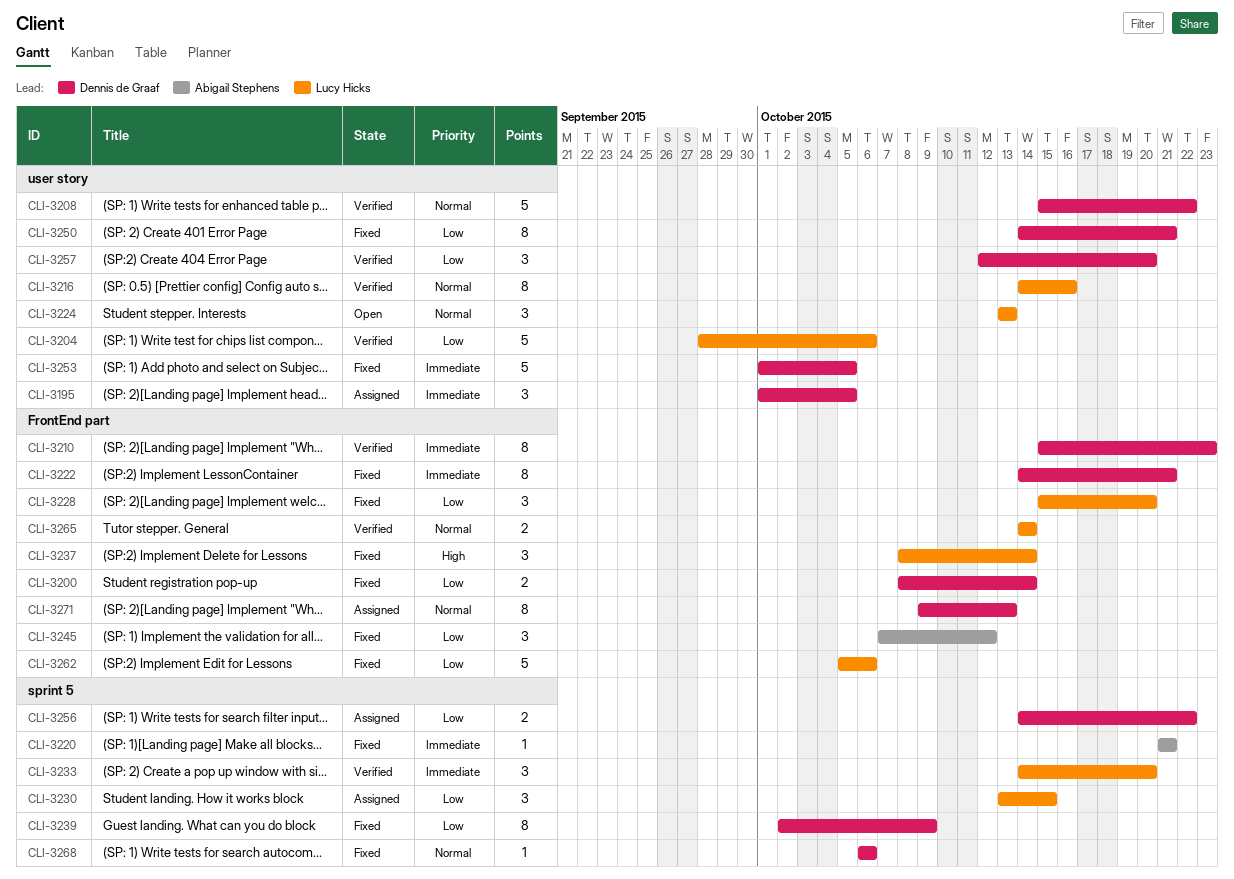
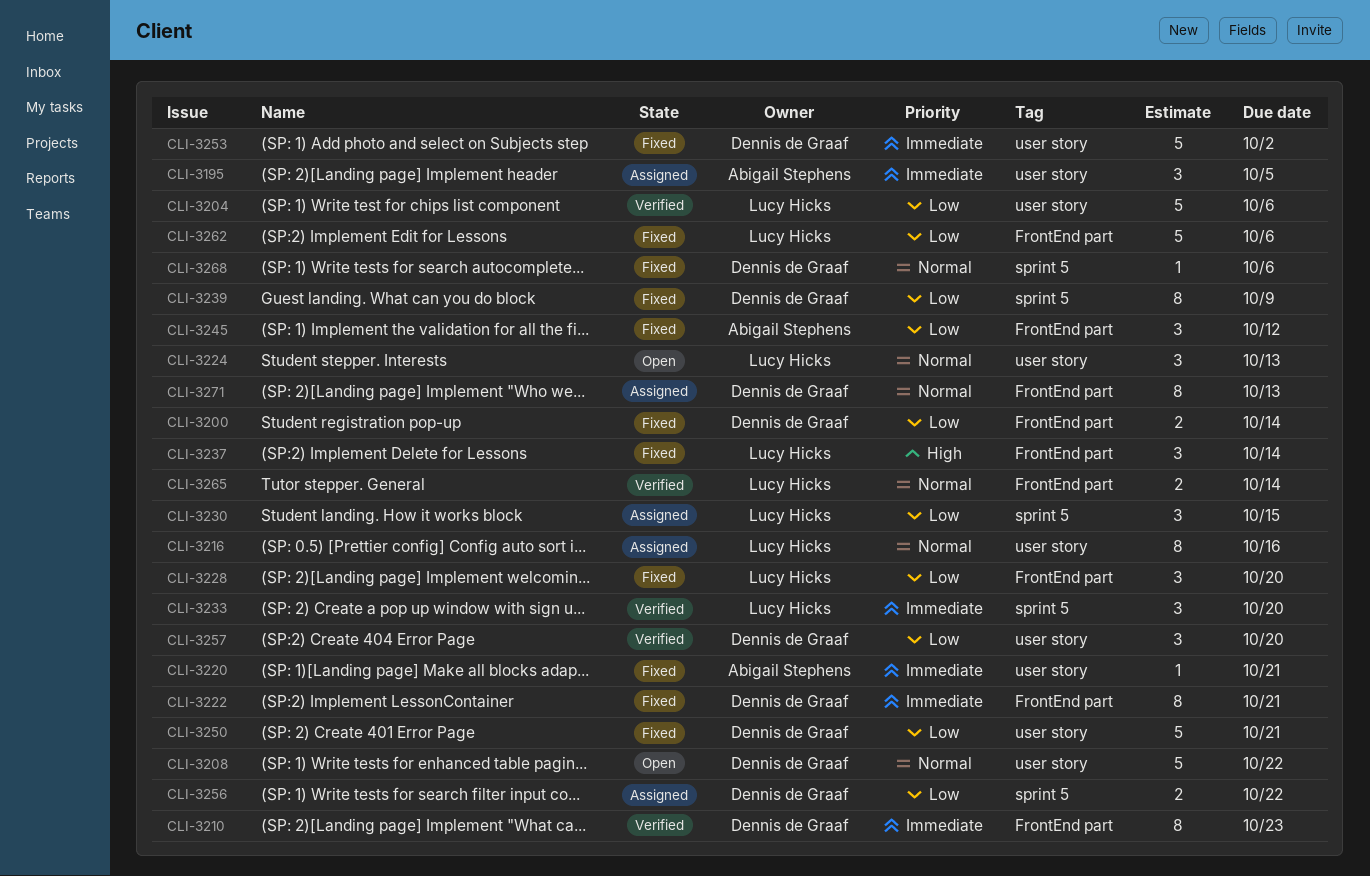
CLI-3195, owner: Dennis de Graaf -> Abigail Stephens
CLI-3208, status: Verified -> Open
CLI-3216, status: Verified -> Assigned
CLI-3220, label: sprint 5 -> user story
CLI-3250, estimate: 8 -> 5
CLI-3253, due: Oct 5 -> Oct 2

